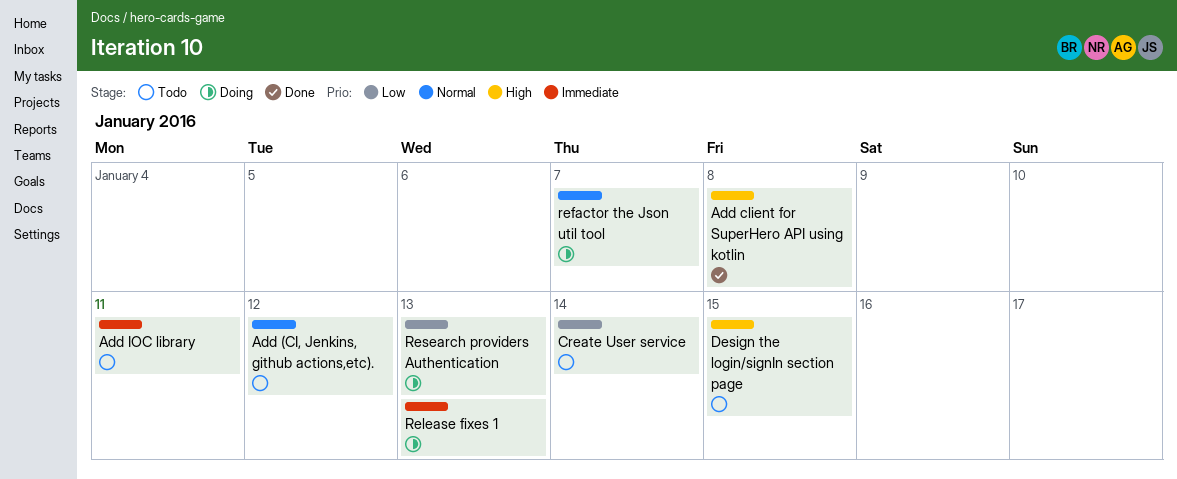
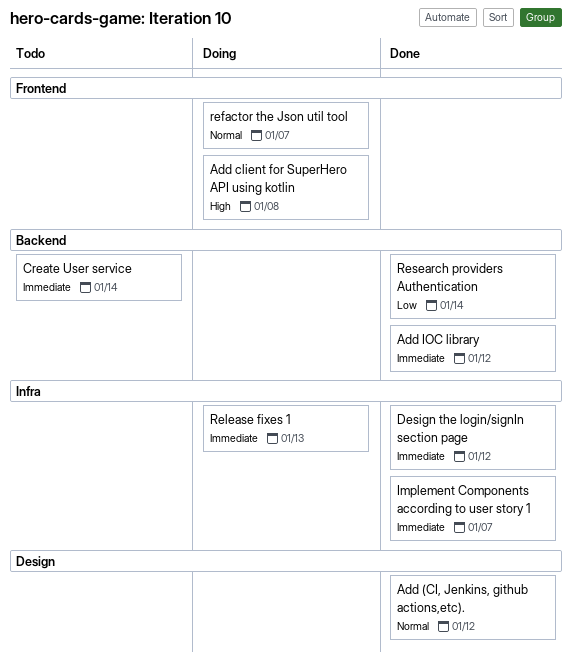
Add (CI, Jenkins, github actions,etc)., status: Todo -> Done
Add client for SuperHero API using kotlin, status: Done -> Doing
Add IOC library, status: Todo -> Done
Add IOC library, due: Jan 11 -> Jan 12
Create User service, priority: Low -> Immediate
Design the login/signIn section page, status: Todo -> Done
Design the login/signIn section page, priority: High -> Immediate
Design the login/signIn section page, due: Jan 15 -> Jan 12
Implement Components according to user story 1: none -> present
Research providers Authentication, status: Doing -> Done
Research providers Authentication, due: Jan 13 -> Jan 14

